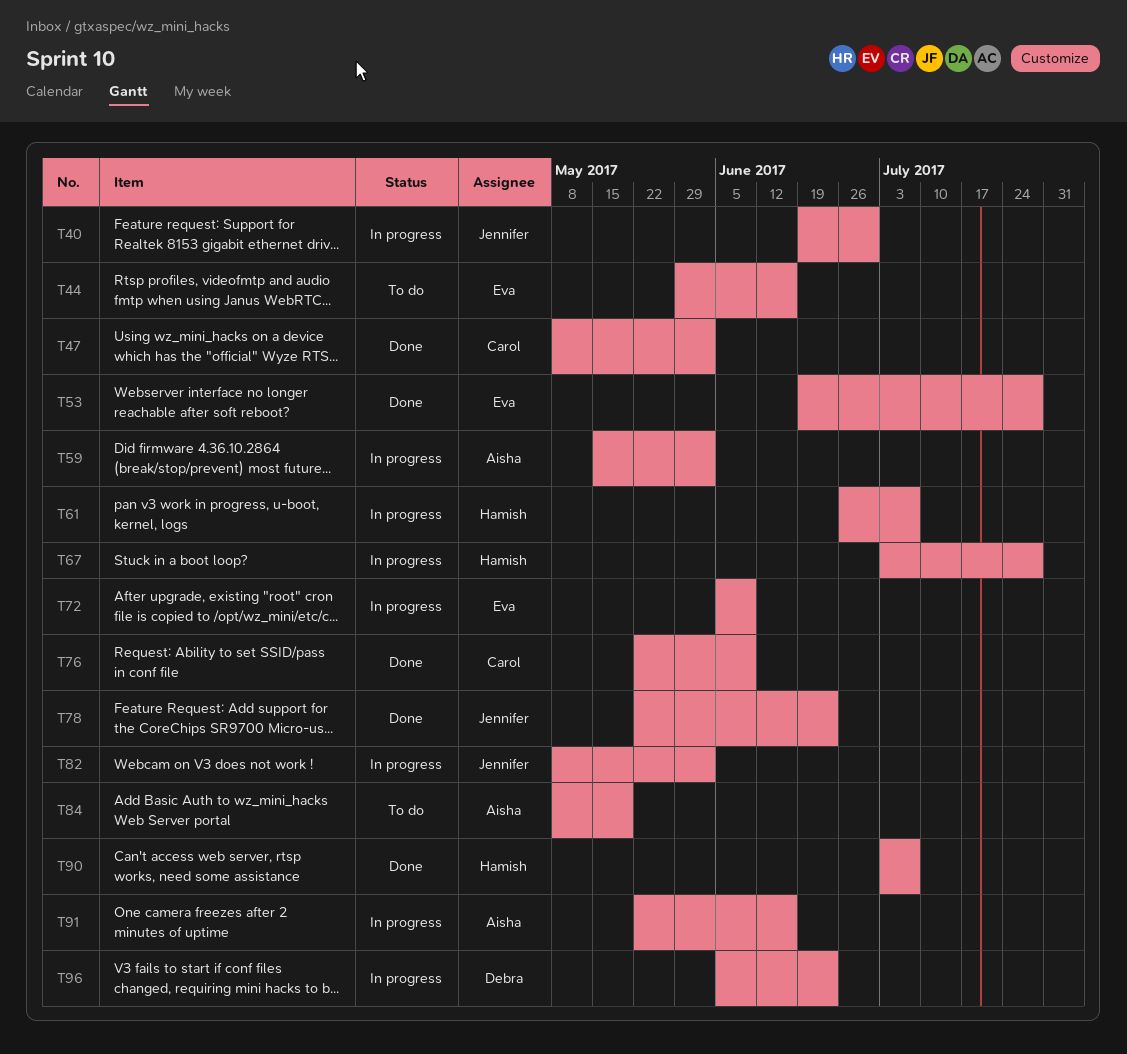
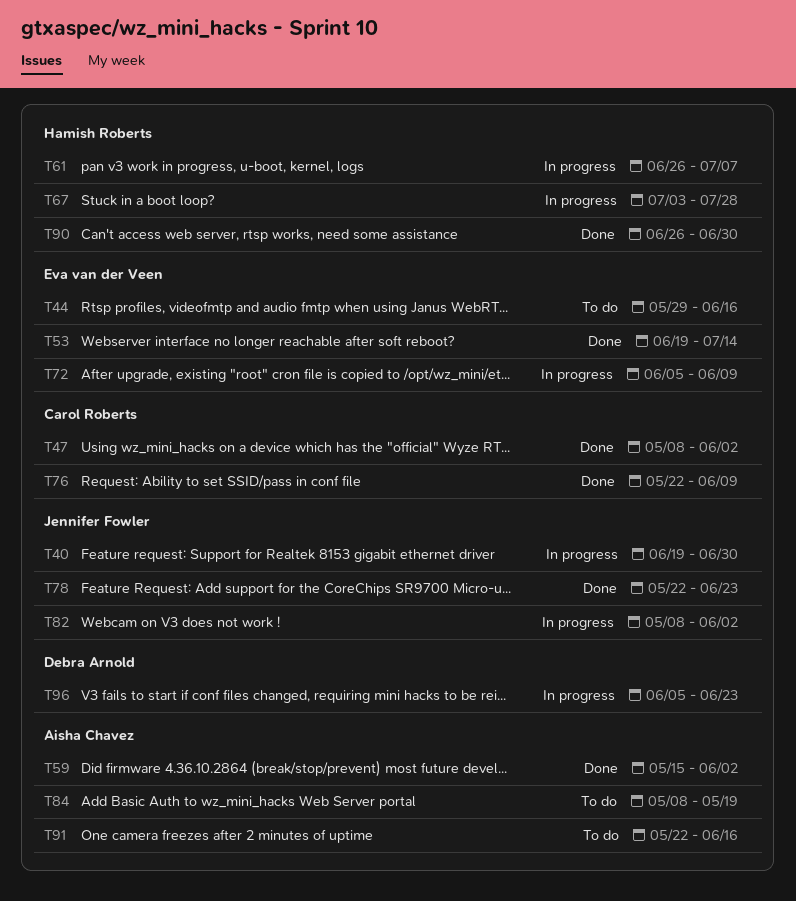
T53, due: Jul 28 -> Jul 14
T59, status: In progress -> Done
T90, start: Jul 3 -> Jun 26
T90, due: Jul 7 -> Jun 30
T91, status: In progress -> To do

